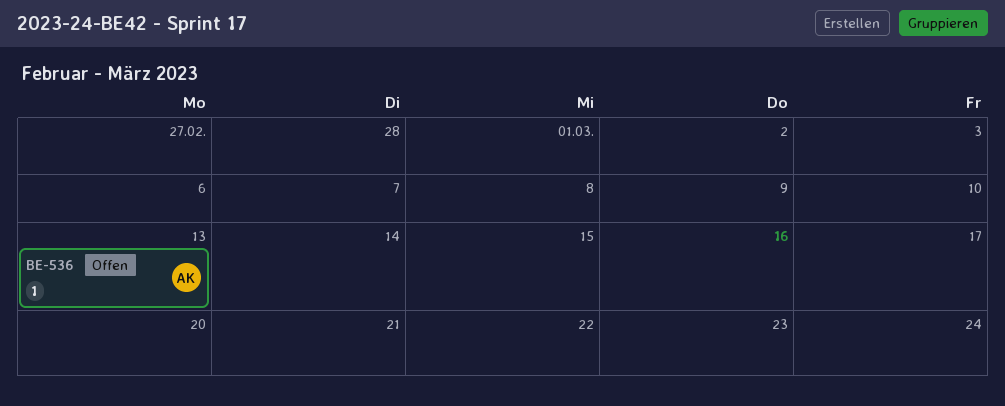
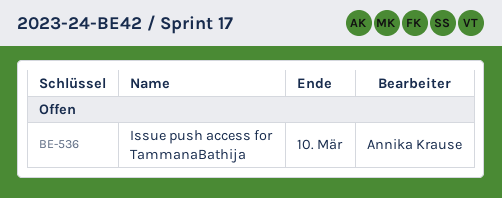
BE-536, due: Mar 13 -> Mar 10

